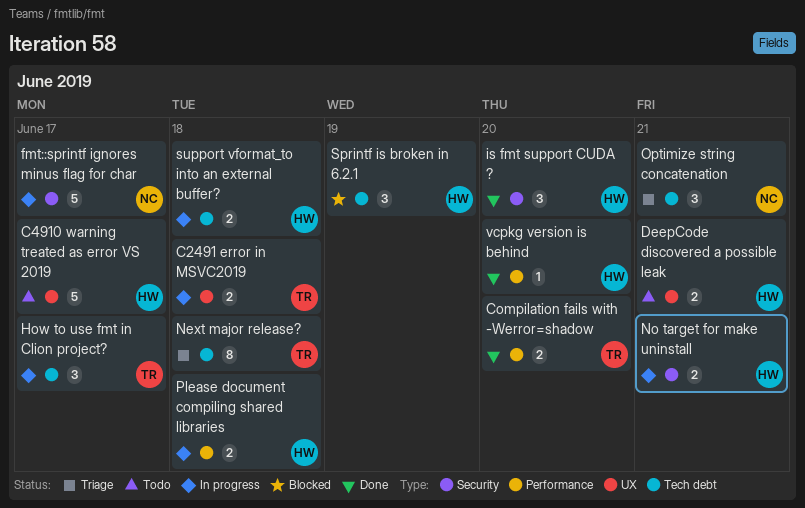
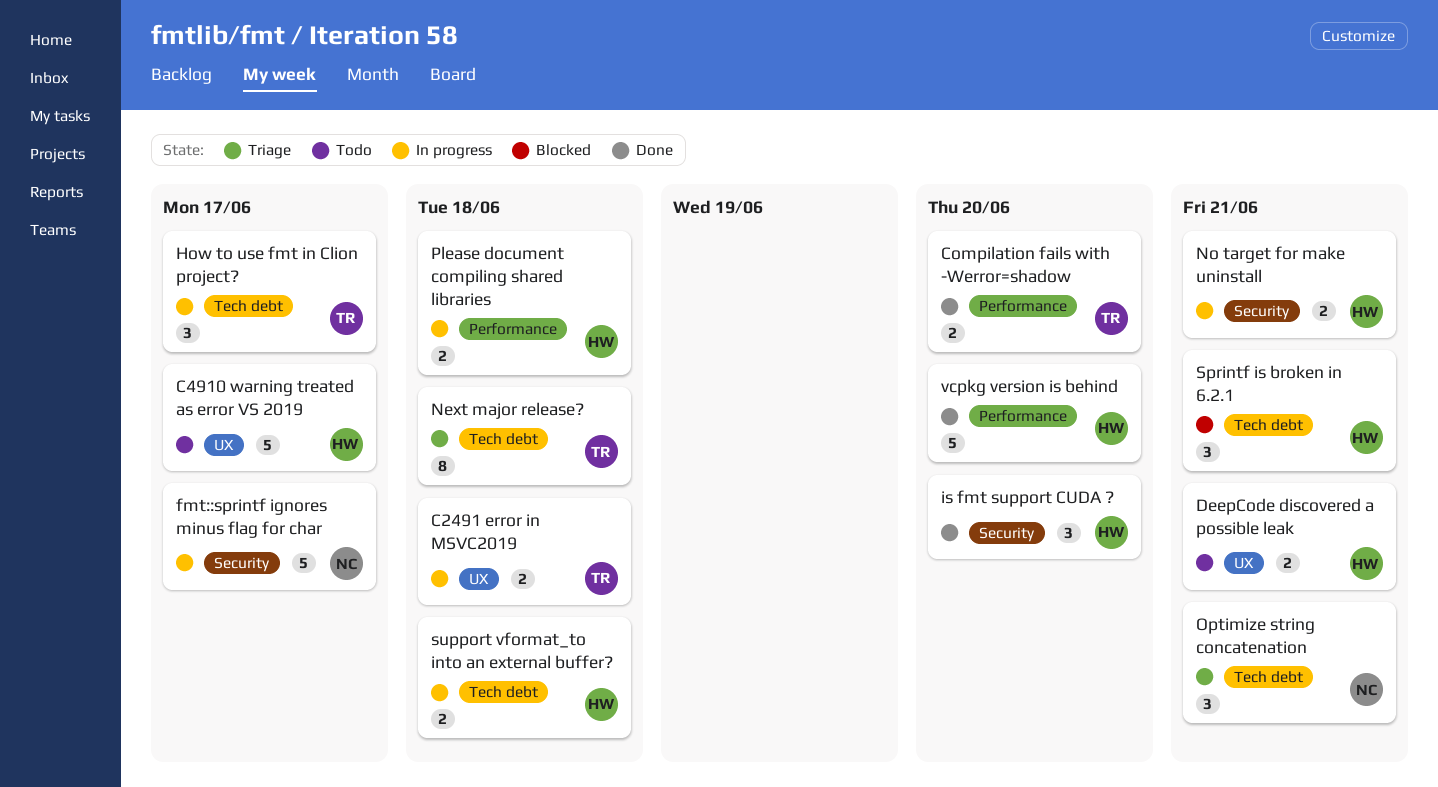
Sprintf is broken in 6.2.1, due: Jun 19 -> Jun 21
vcpkg version is behind, estimate: 1 -> 5

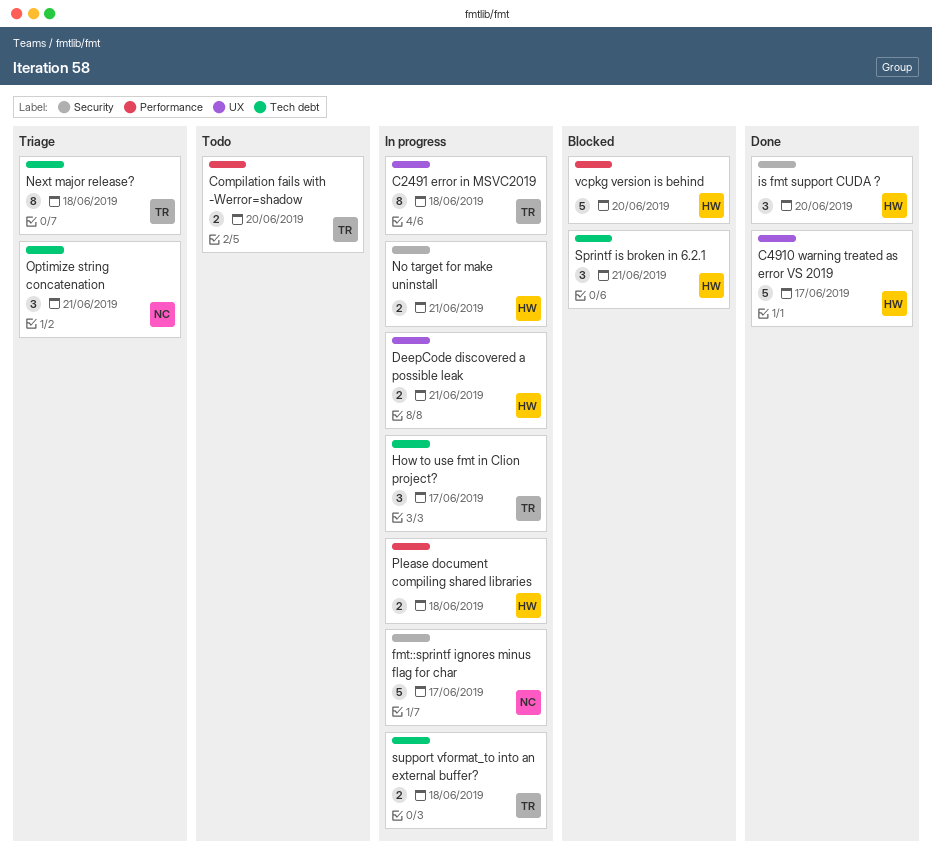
C2491 error in MSVC2019, estimate: 2 -> 8
C4910 warning treated as error VS 2019, status: Todo -> Done
Compilation fails with -Werror=shadow, status: Done -> Todo
DeepCode discovered a possible leak, status: Todo -> In progress
support vformat_to into an external buffer?, owner: HW -> TR
vcpkg version is behind, status: Done -> Blocked

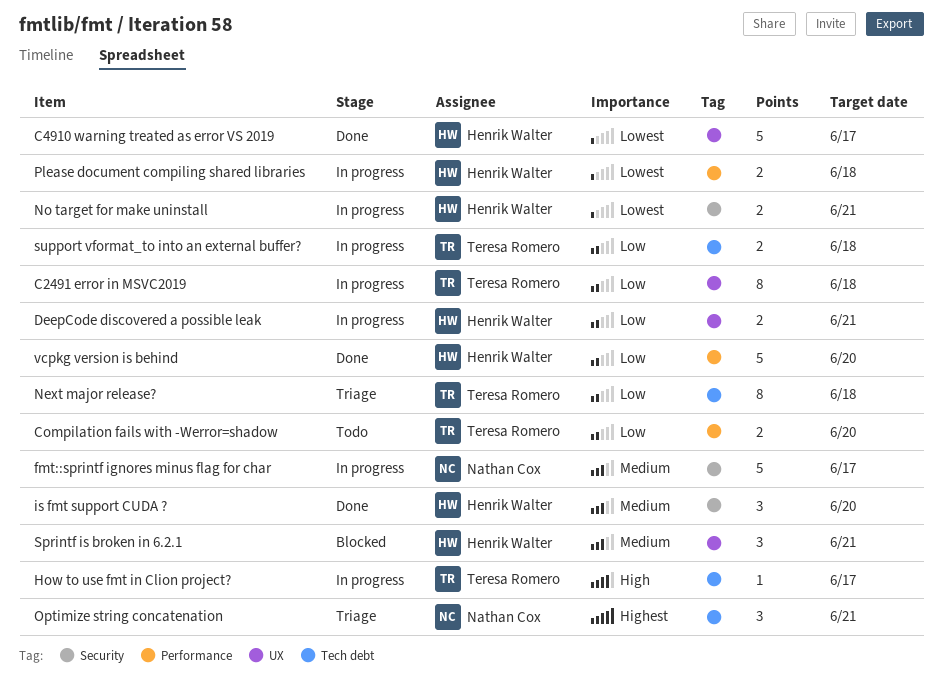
How to use fmt in Clion project?, estimate: 3 -> 1
Sprintf is broken in 6.2.1, label: Tech debt -> UX
vcpkg version is behind, status: Blocked -> Done

